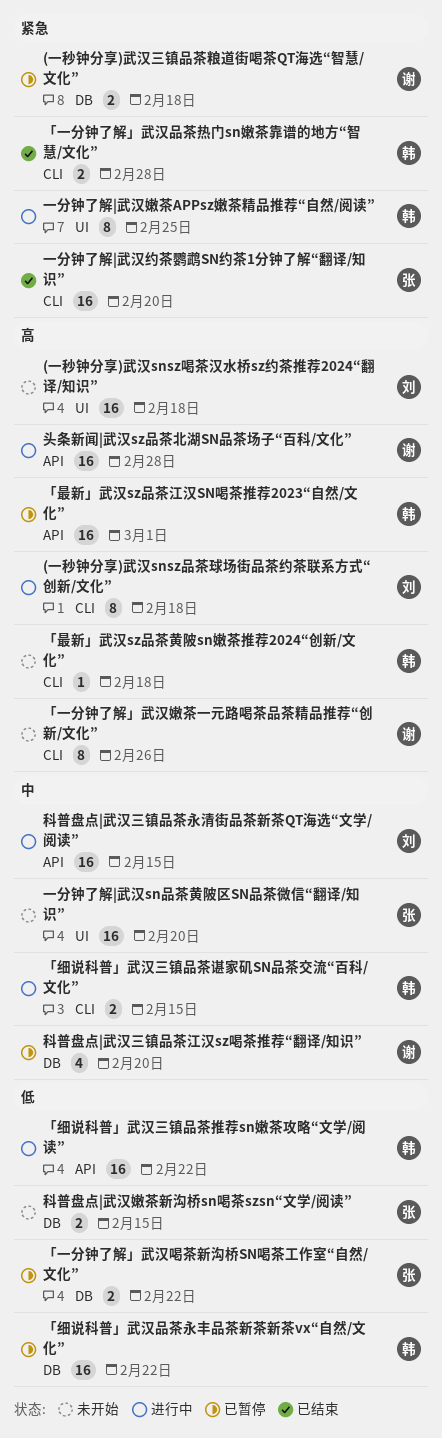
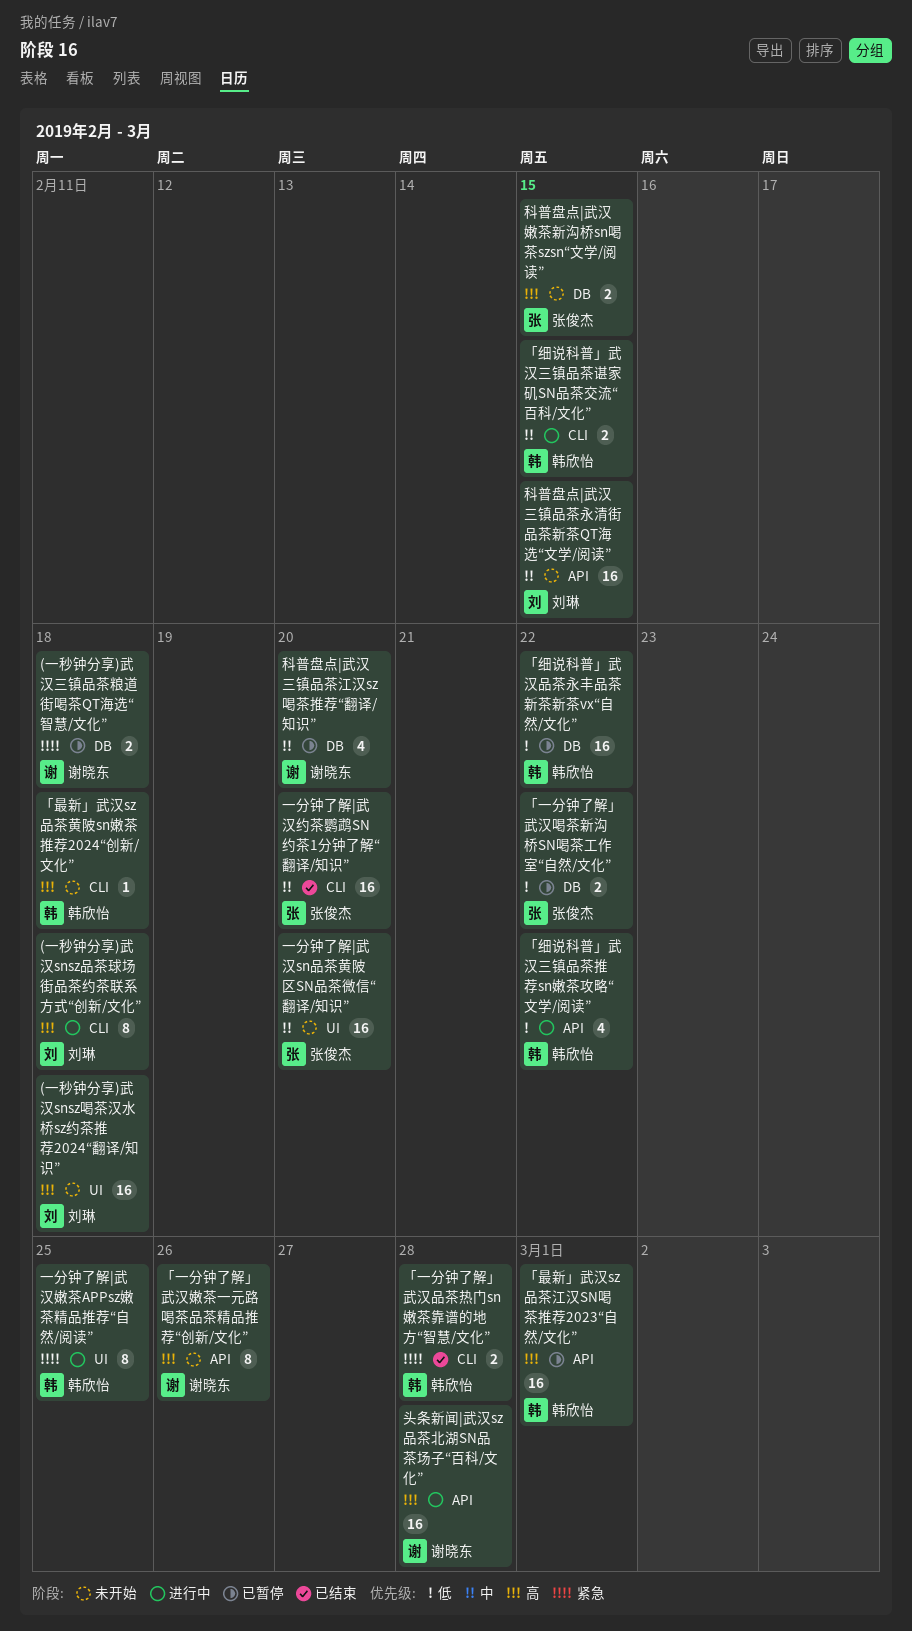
「一分钟了解」武汉嫩茶一元路喝茶品茶精品推荐“创新/文化”, label: CLI -> API
「细说科普」武汉三镇品茶推荐sn嫩茶攻略“文学/阅读”, estimate: 16 -> 4
一分钟了解|武汉约茶鹦鹉SN约茶1分钟了解“翻译/知识”, priority: 紧急 -> 中
科普盘点|武汉三镇品茶永清街品茶新茶QT海选“文学/阅读”, status: 进行中 -> 未开始
科普盘点|武汉嫩茶新沟桥sn喝茶szsn“文学/阅读”, priority: 低 -> 高

